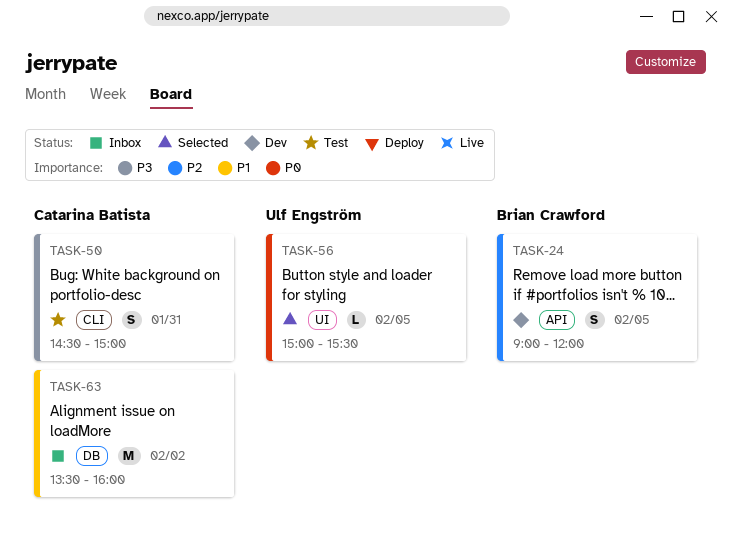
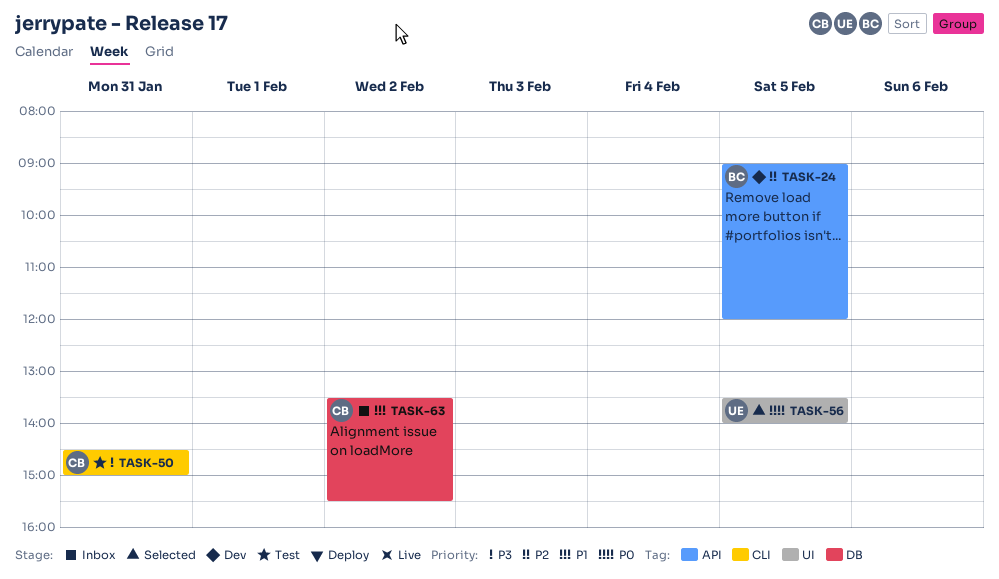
TASK-56, begins: 15:00 -> 13:30
TASK-56, ends: 15:30 -> 14:00
TASK-63, ends: 16:00 -> 15:30

